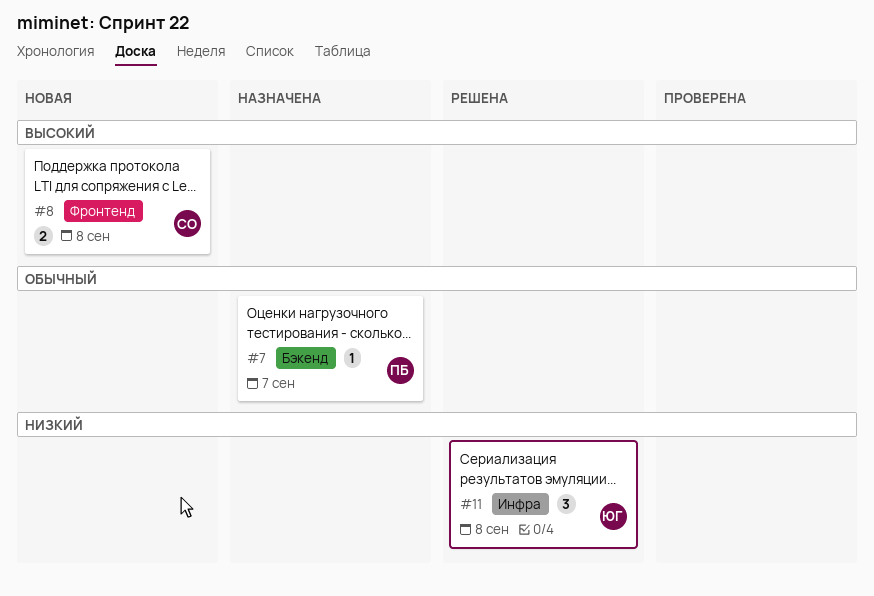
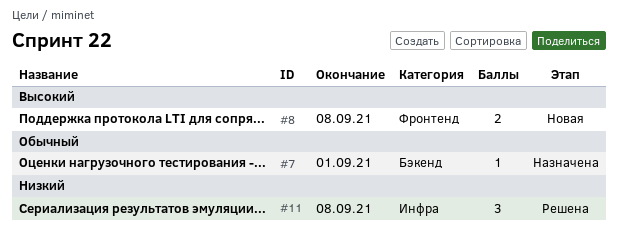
#7, due: Sep 7 -> Sep 1

